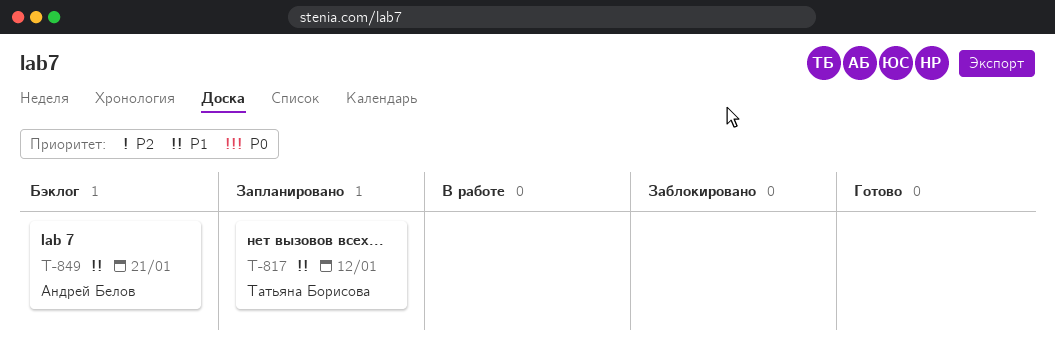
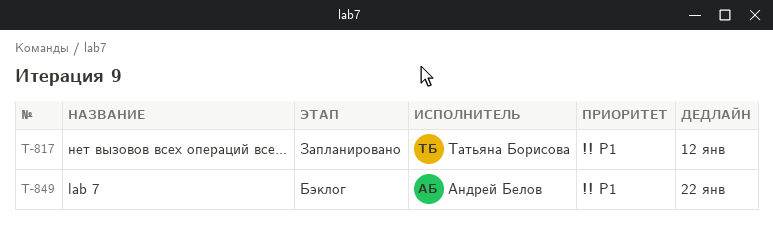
T-849, due: Jan 21 -> Jan 22

